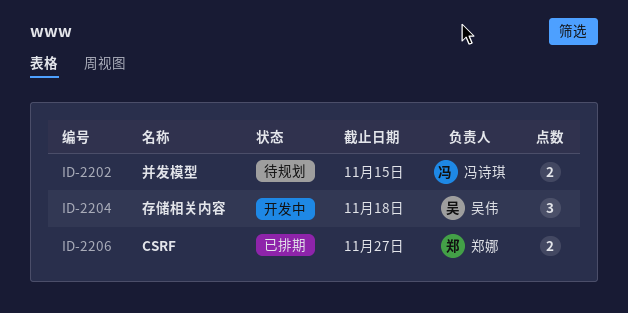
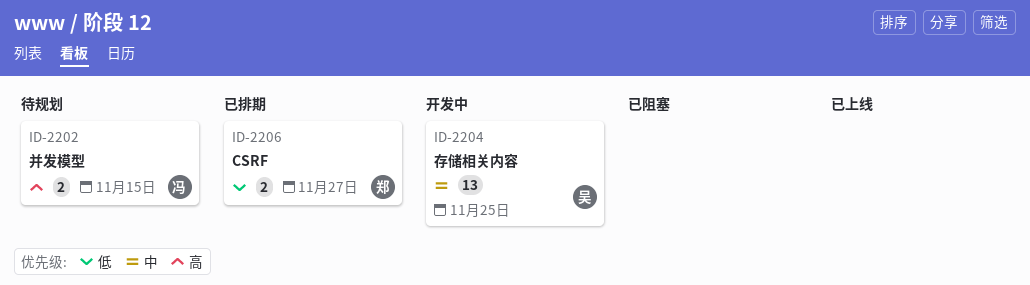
ID-2204, estimate: 3 -> 13
ID-2204, due: Nov 18 -> Nov 25

